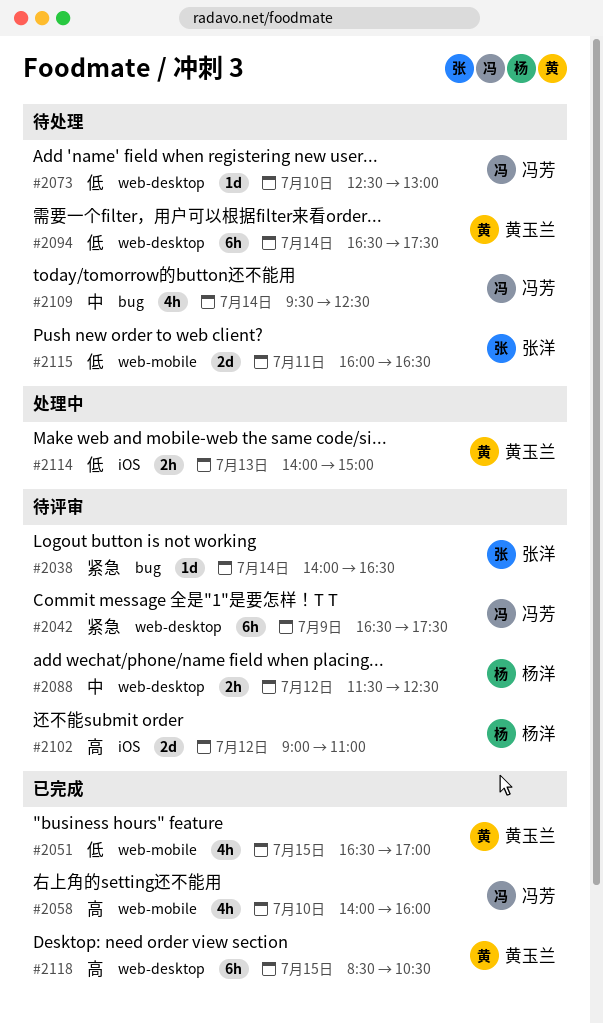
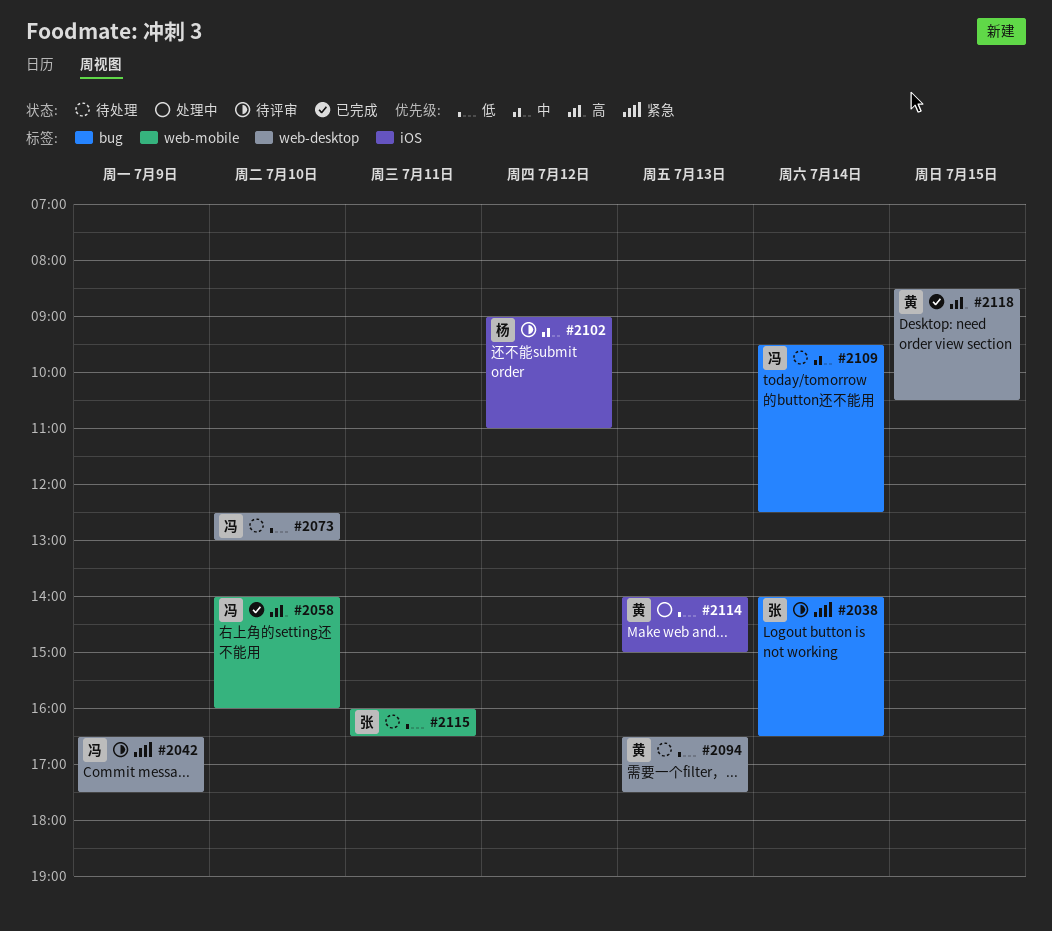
#2051: present -> none
#2088: present -> none
#2094, day: Jul 14 -> Jul 13
#2102, priority: 高 -> 中

